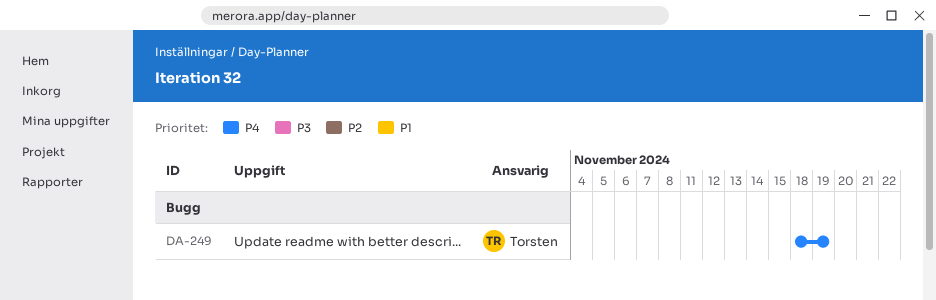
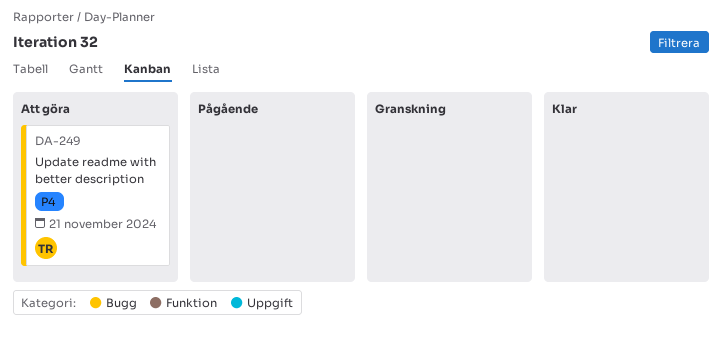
DA-249, due: Nov 19 -> Nov 21

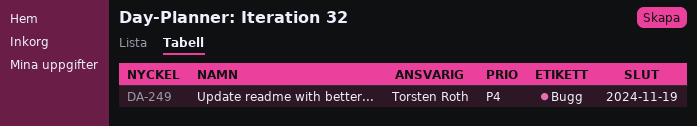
DA-249, due: Nov 21 -> Nov 19

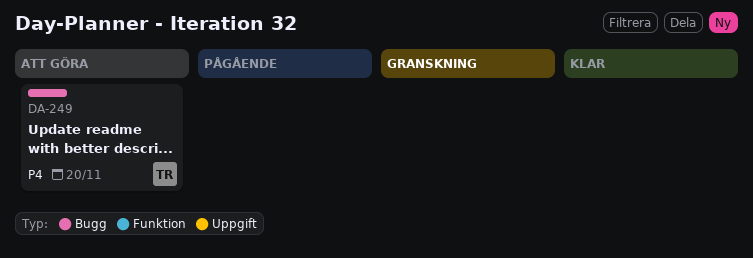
DA-249, due: Nov 19 -> Nov 20

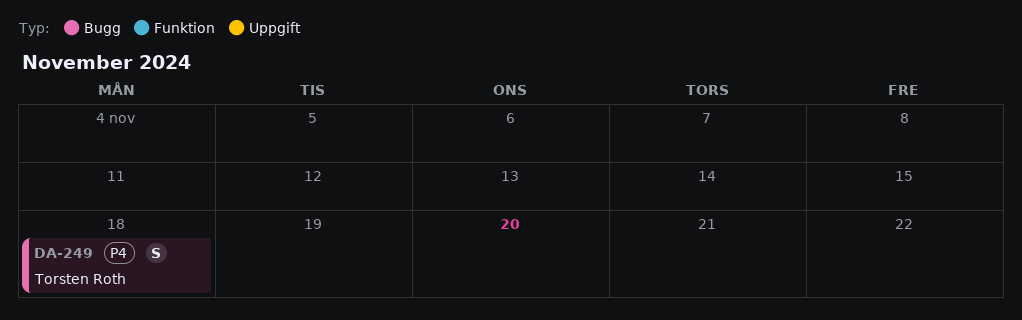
DA-249, due: Nov 20 -> Nov 18

